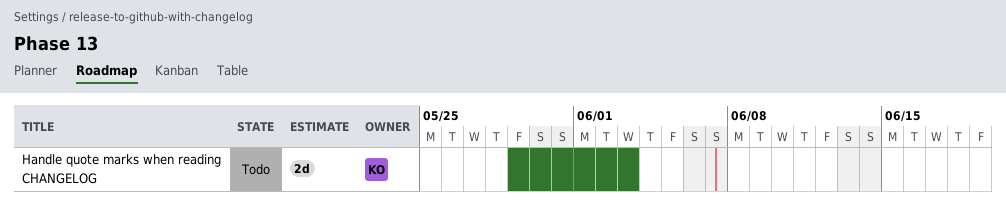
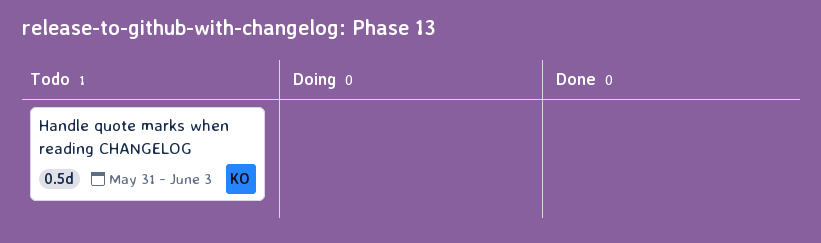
Handle quote marks when reading CHANGELOG, estimate: 2d -> 0.5d
Handle quote marks when reading CHANGELOG, start: May 29 -> May 31

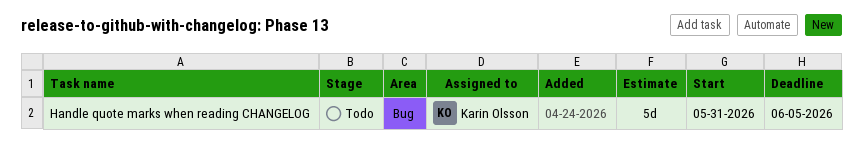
Handle quote marks when reading CHANGELOG, estimate: 0.5d -> 5d
Handle quote marks when reading CHANGELOG, due: Jun 3 -> Jun 5

